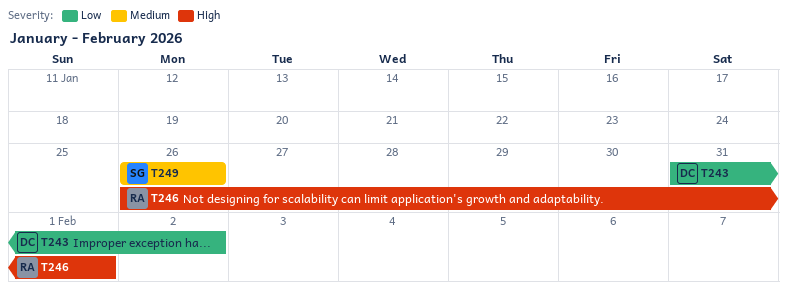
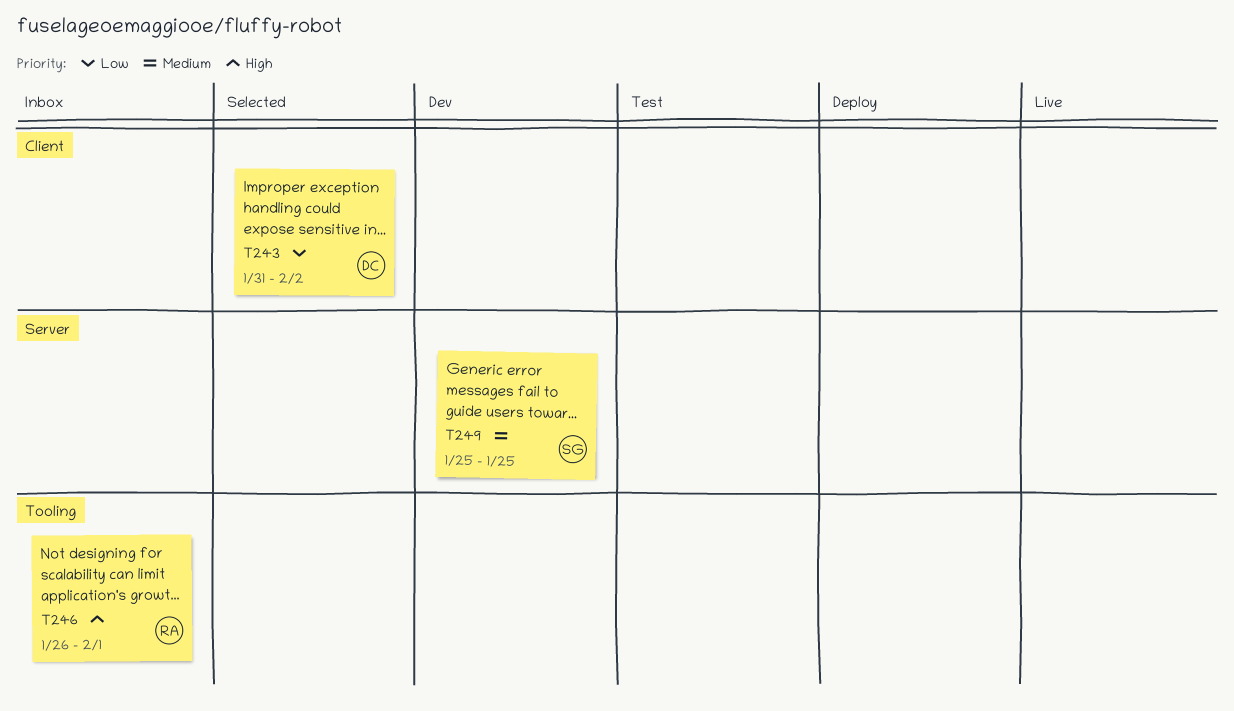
T249, start: Jan 26 -> Jan 25
T249, due: Jan 26 -> Jan 25

